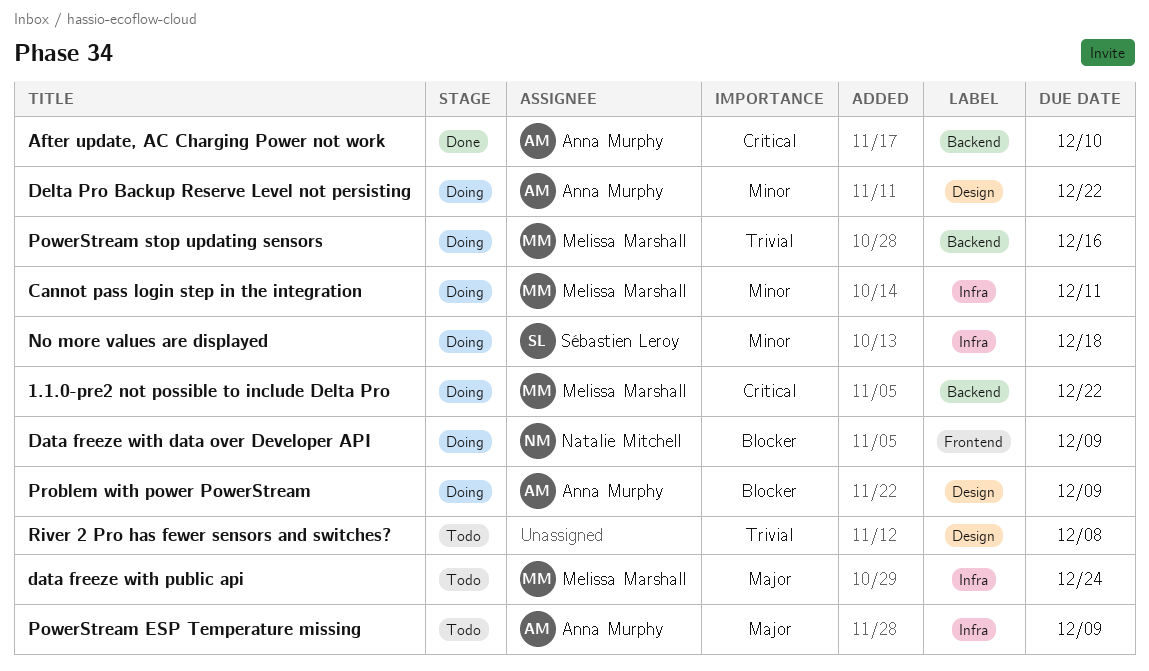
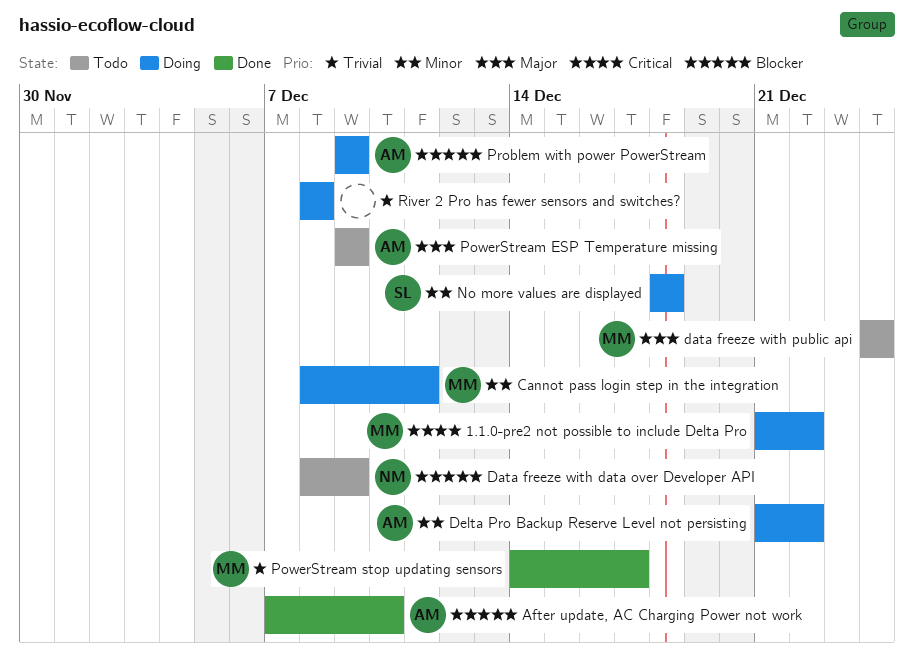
After update, AC Charging Power not work, priority: Critical -> Blocker
Data freeze with data over Developer API, status: Doing -> Todo
PowerStream stop updating sensors, status: Doing -> Done
PowerStream stop updating sensors, due: Dec 16 -> Dec 17
River 2 Pro has fewer sensors and switches?, status: Todo -> Doing

